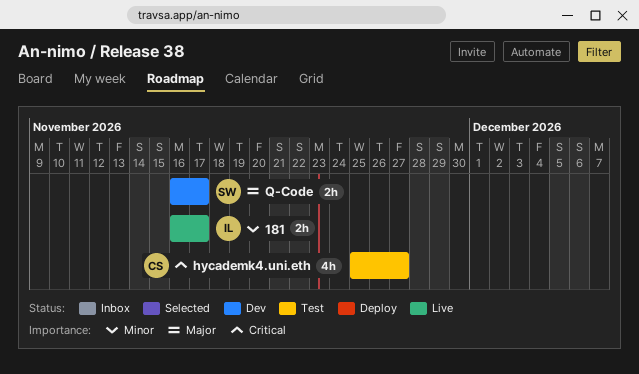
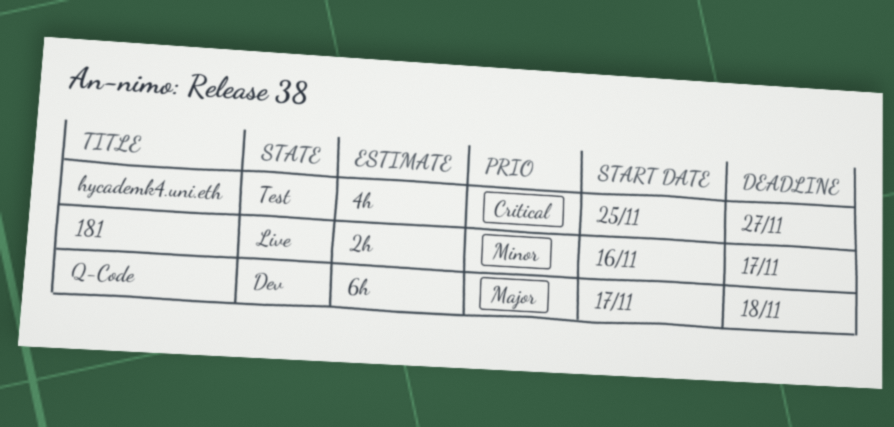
Q-Code, estimate: 2h -> 6h
Q-Code, start: Nov 16 -> Nov 17
Q-Code, due: Nov 17 -> Nov 18

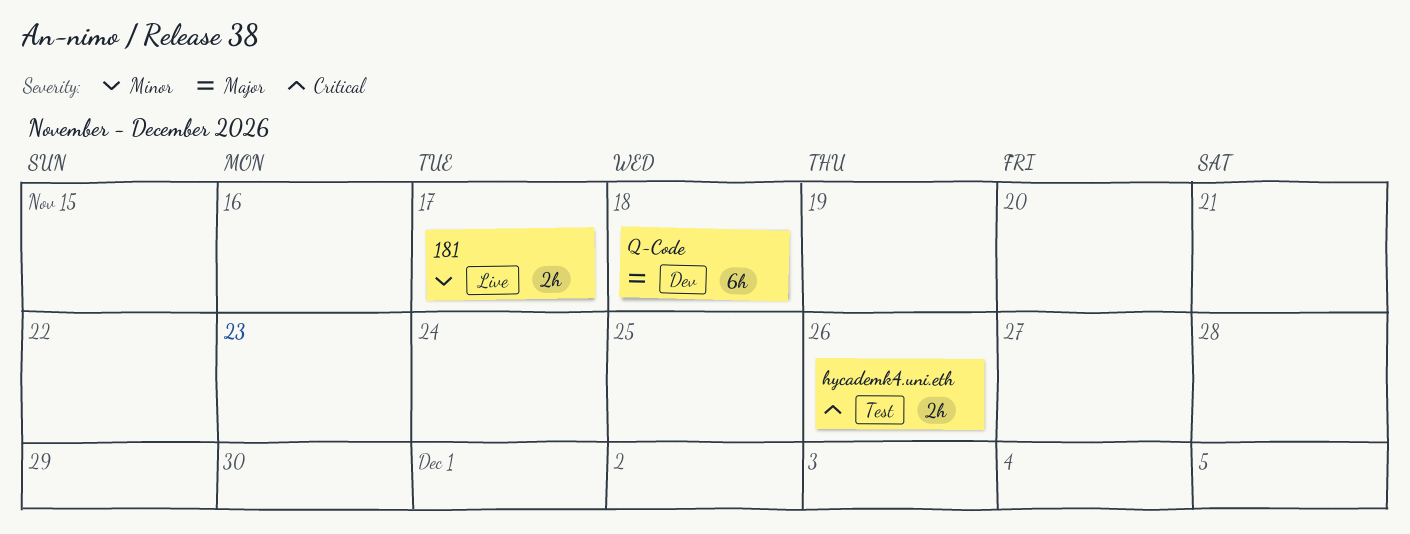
hycademk4.uni.eth, estimate: 4h -> 2h
hycademk4.uni.eth, due: Nov 27 -> Nov 26

